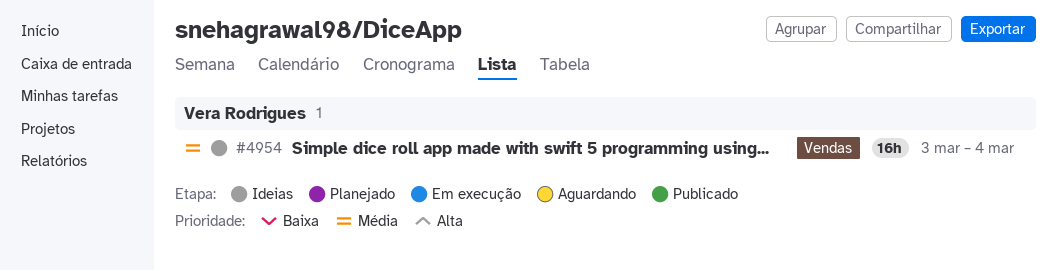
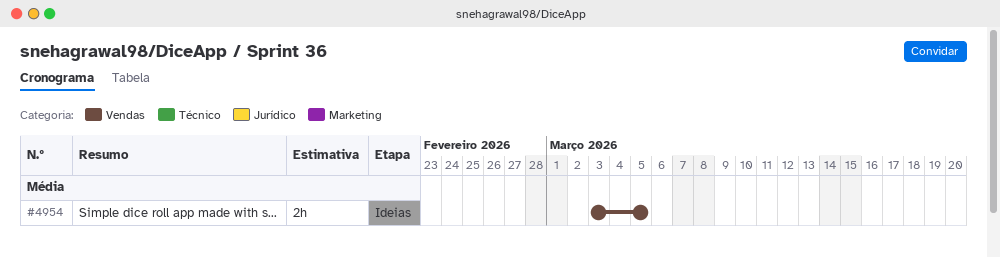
#4954, estimate: 16h -> 2h
#4954, due: Mar 4 -> Mar 5

